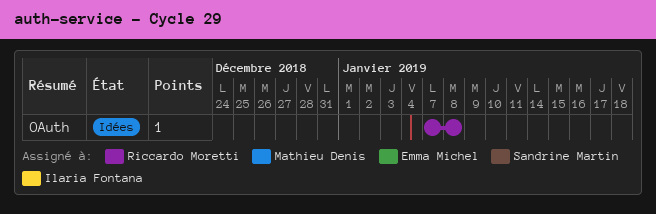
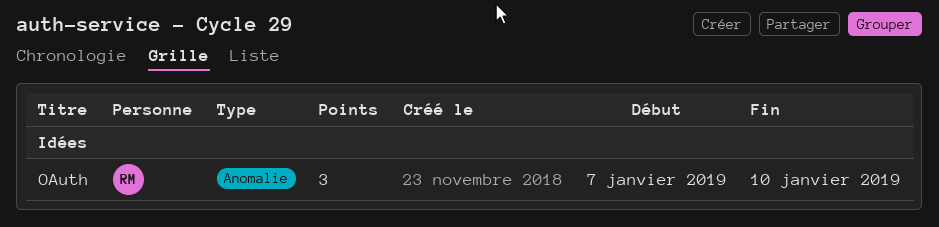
OAuth, estimate: 1 -> 3
OAuth, due: Jan 8 -> Jan 10

